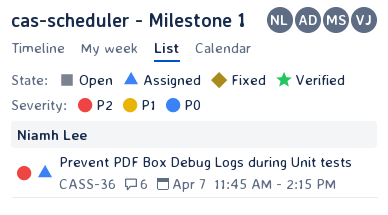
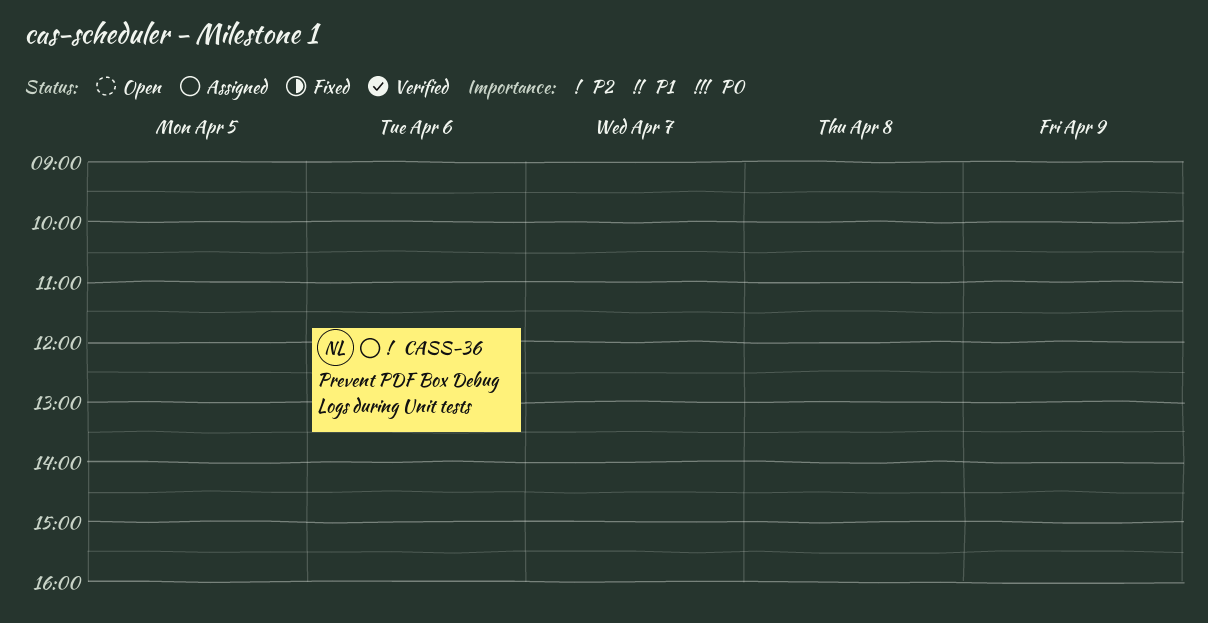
CASS-36, day: Apr 7 -> Apr 6
CASS-36, ends: 14:15 -> 13:30

